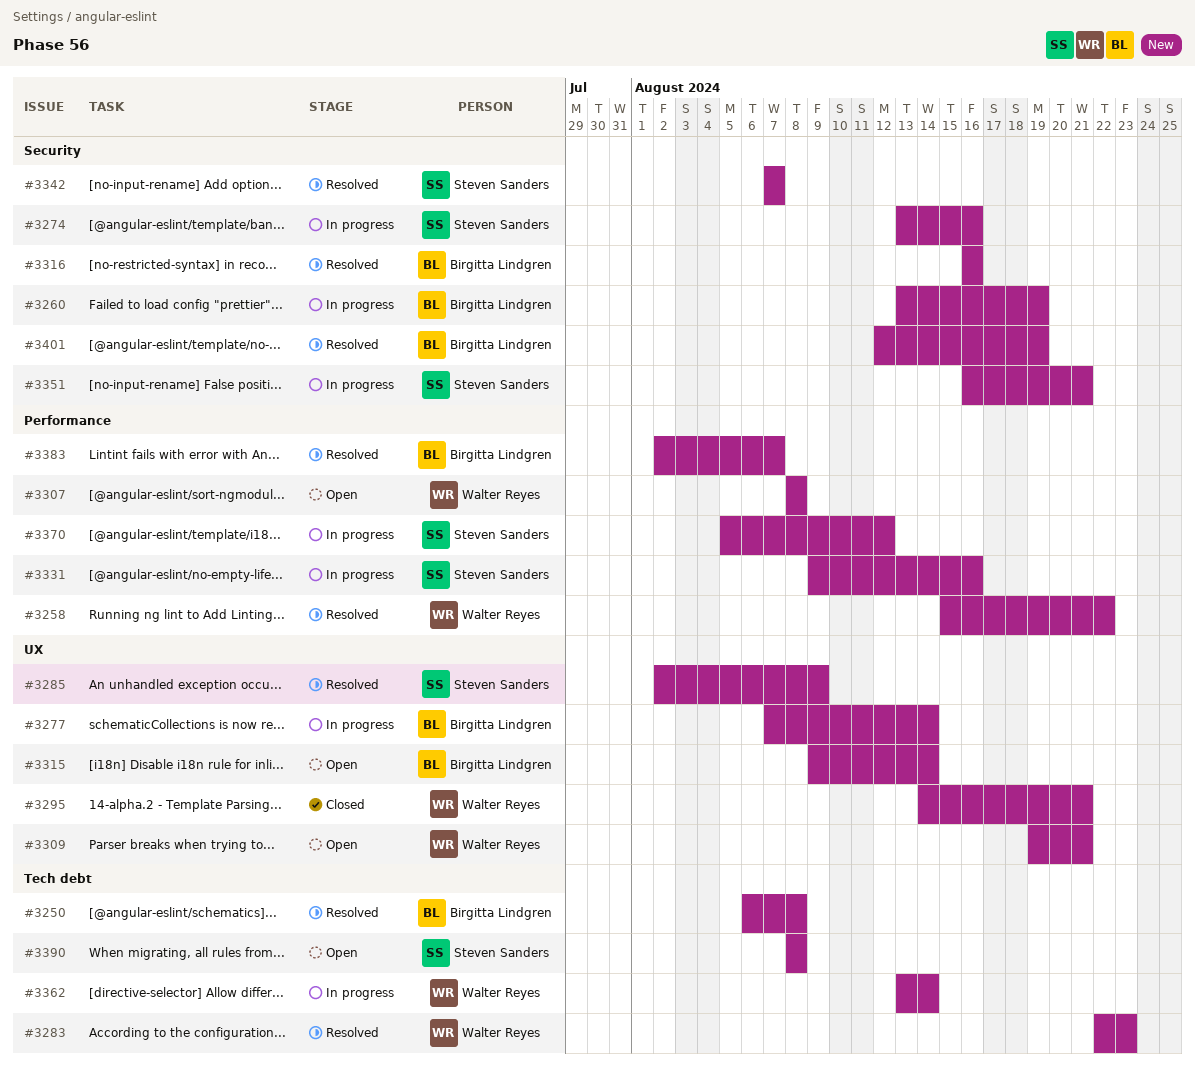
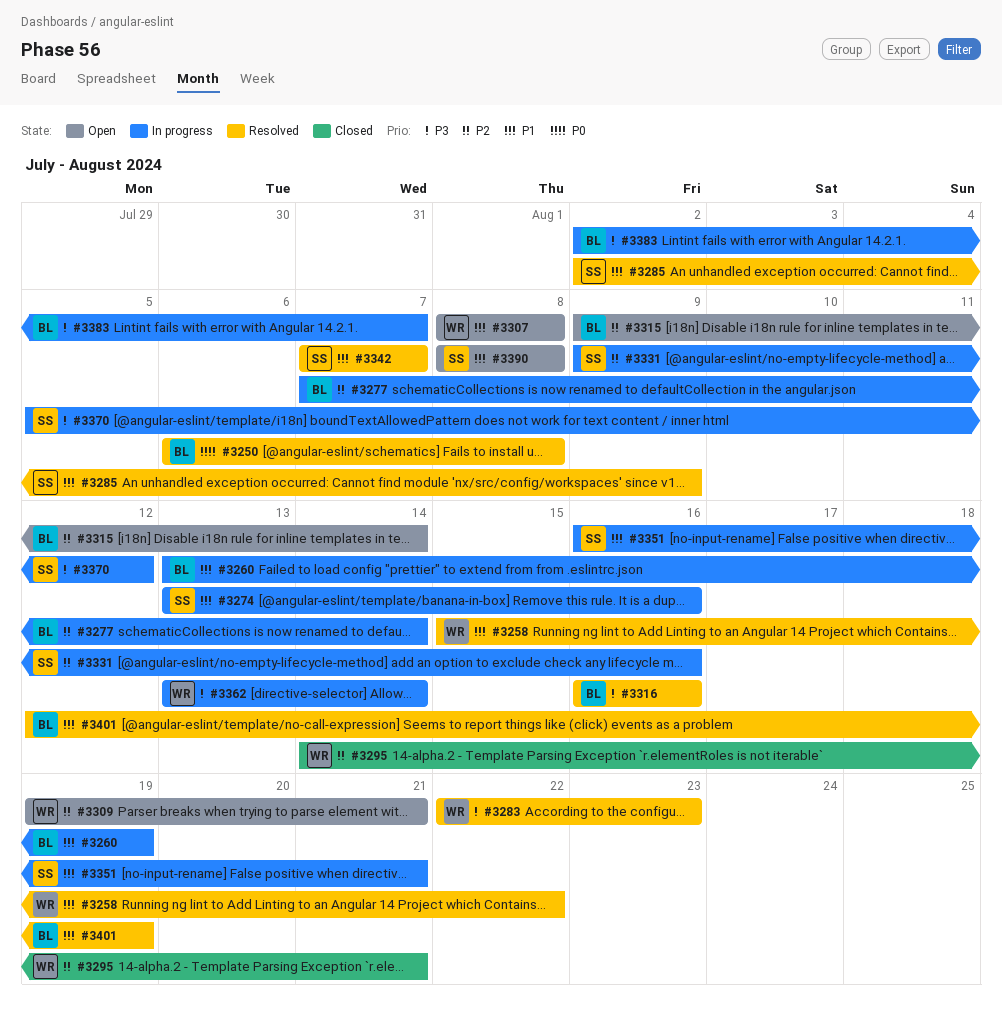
#3383, status: Resolved -> In progress

